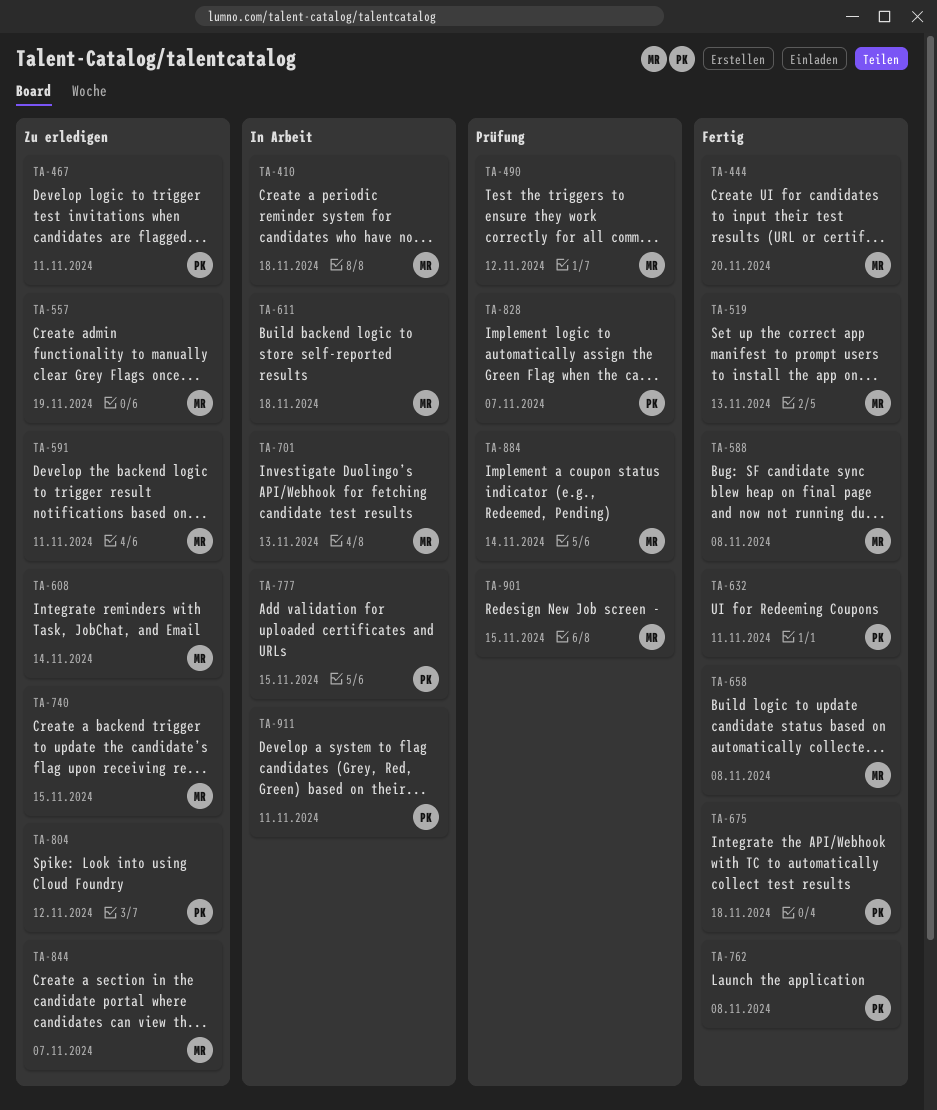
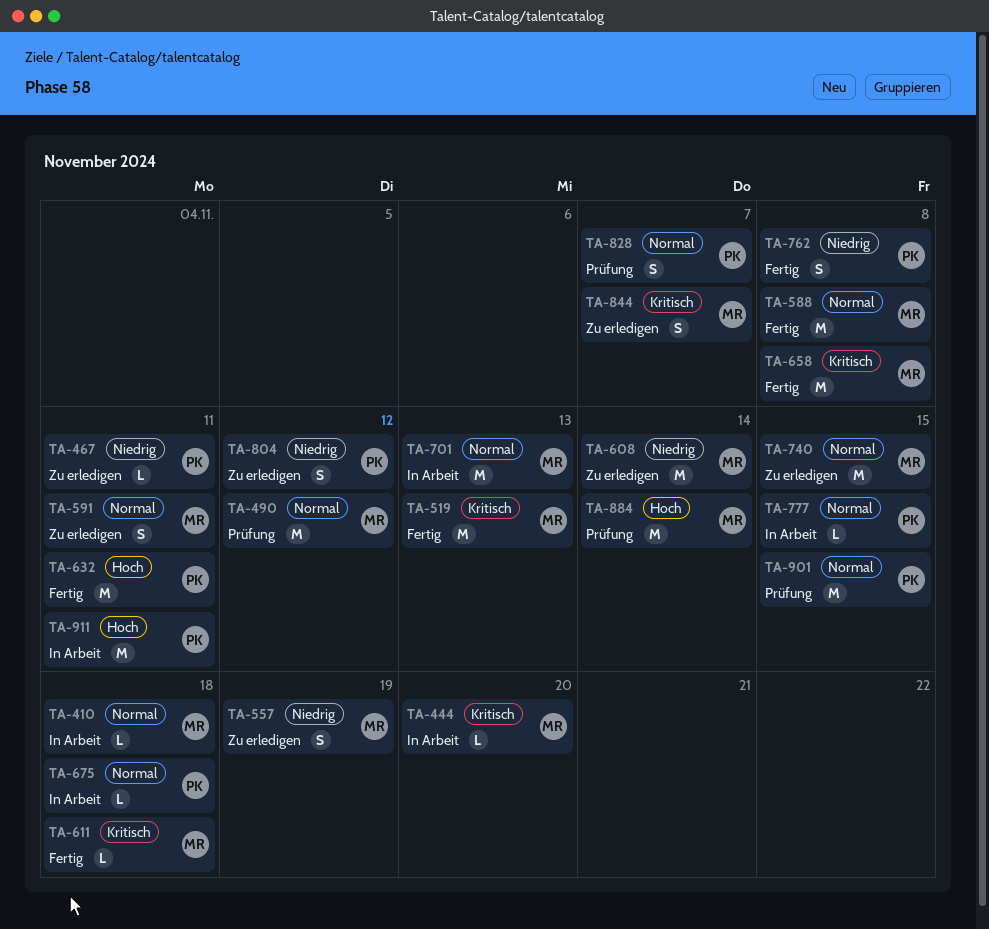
TA-444, status: Fertig -> In Arbeit
TA-611, status: In Arbeit -> Fertig
TA-675, status: Fertig -> In Arbeit
TA-901, owner: MR -> PK

